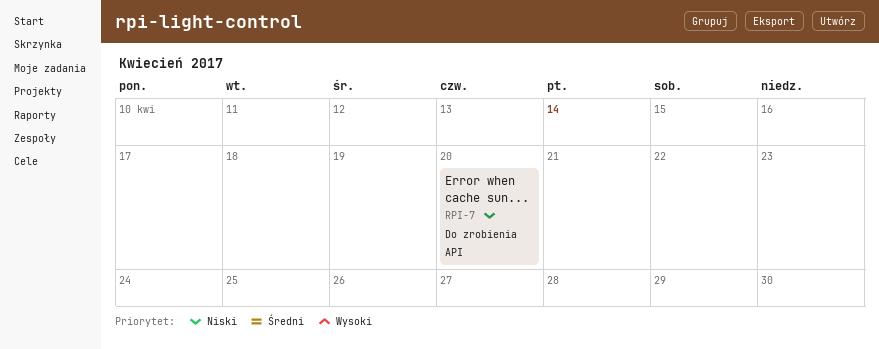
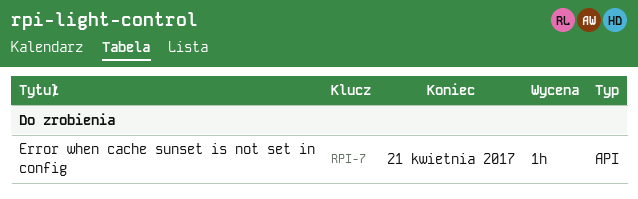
RPI-7, due: Apr 20 -> Apr 21

